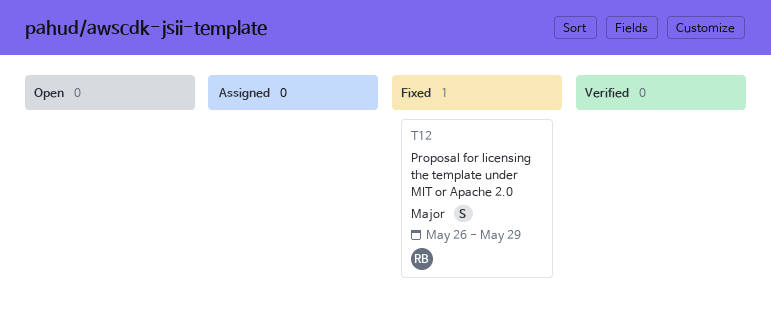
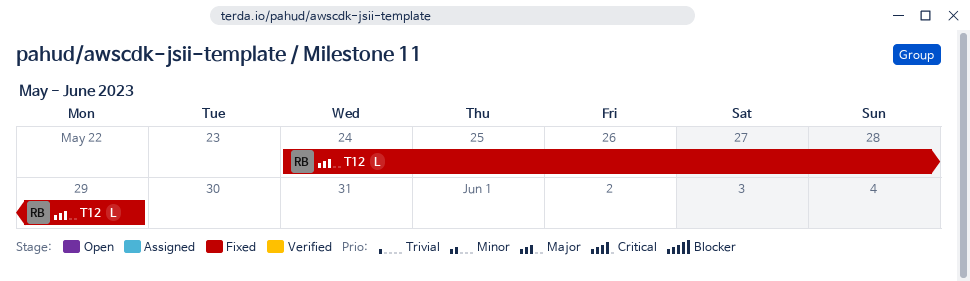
T12, estimate: S -> L
T12, start: May 26 -> May 24

